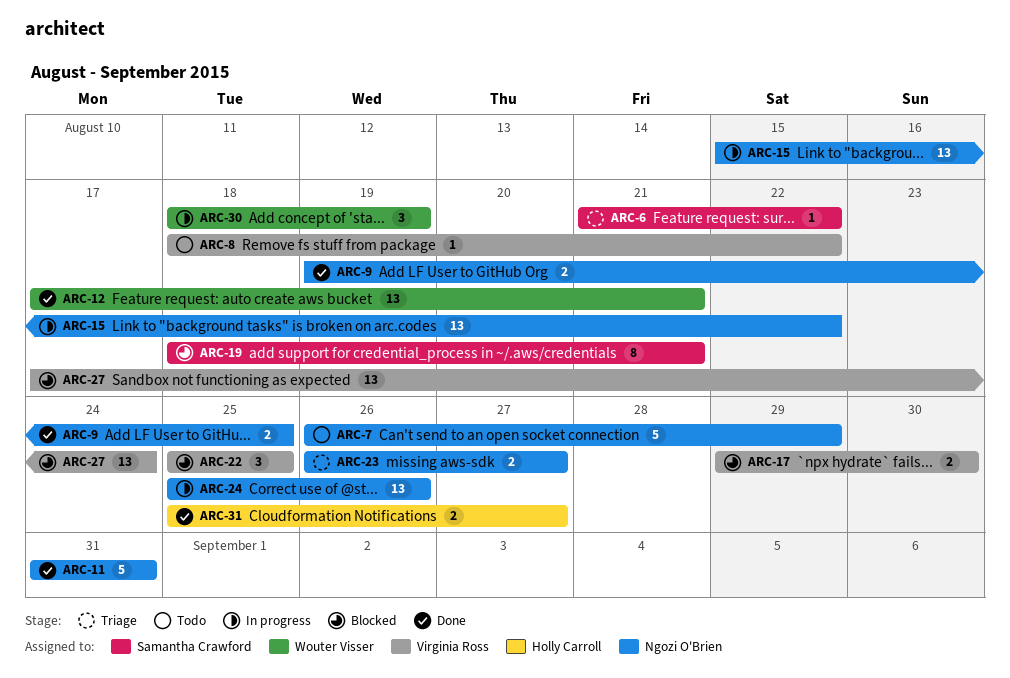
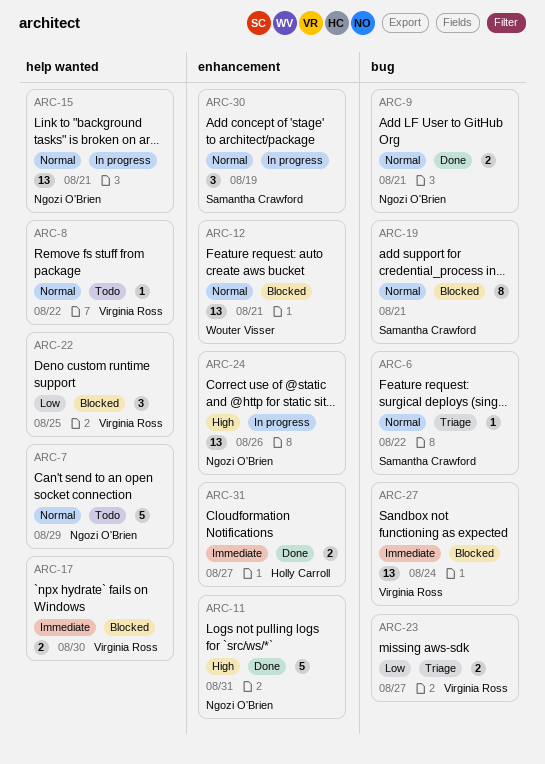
ARC-9, due: Aug 25 -> Aug 21
ARC-12, status: Done -> Blocked
ARC-15, due: Aug 22 -> Aug 21
ARC-23, owner: Ngozi O'Brien -> Virginia Ross
ARC-30, owner: Wouter Visser -> Samantha Crawford

